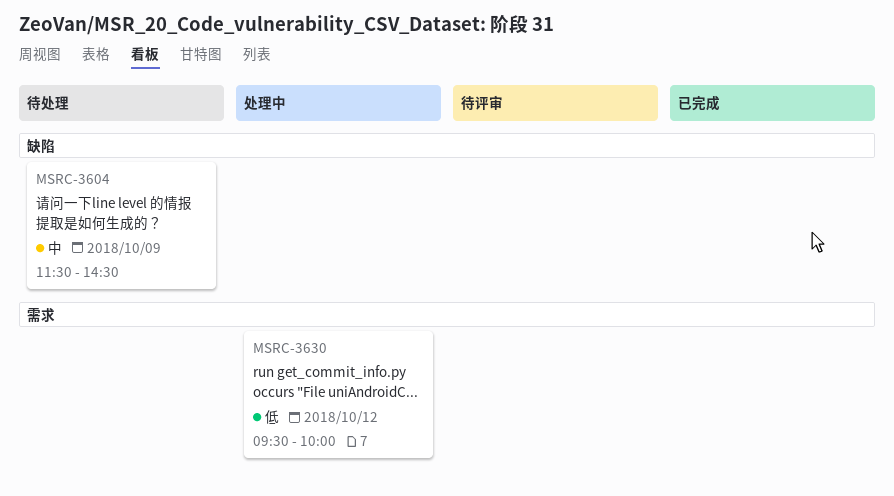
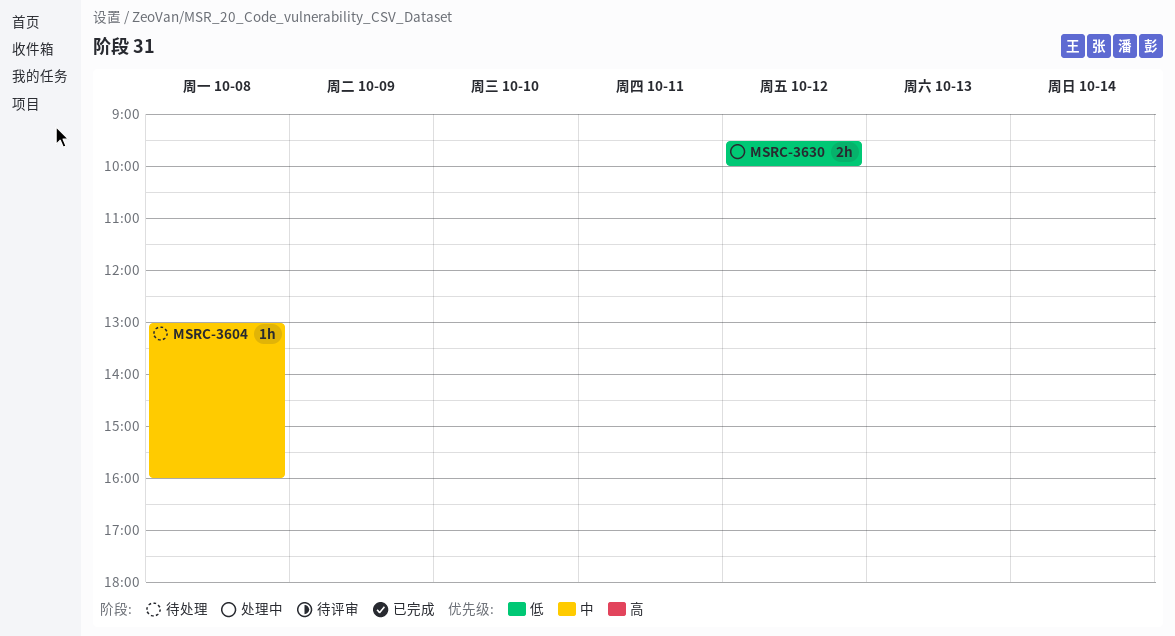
MSRC-3604, day: Oct 9 -> Oct 8
MSRC-3604, begins: 11:30 -> 13:00
MSRC-3604, ends: 14:30 -> 16:00

